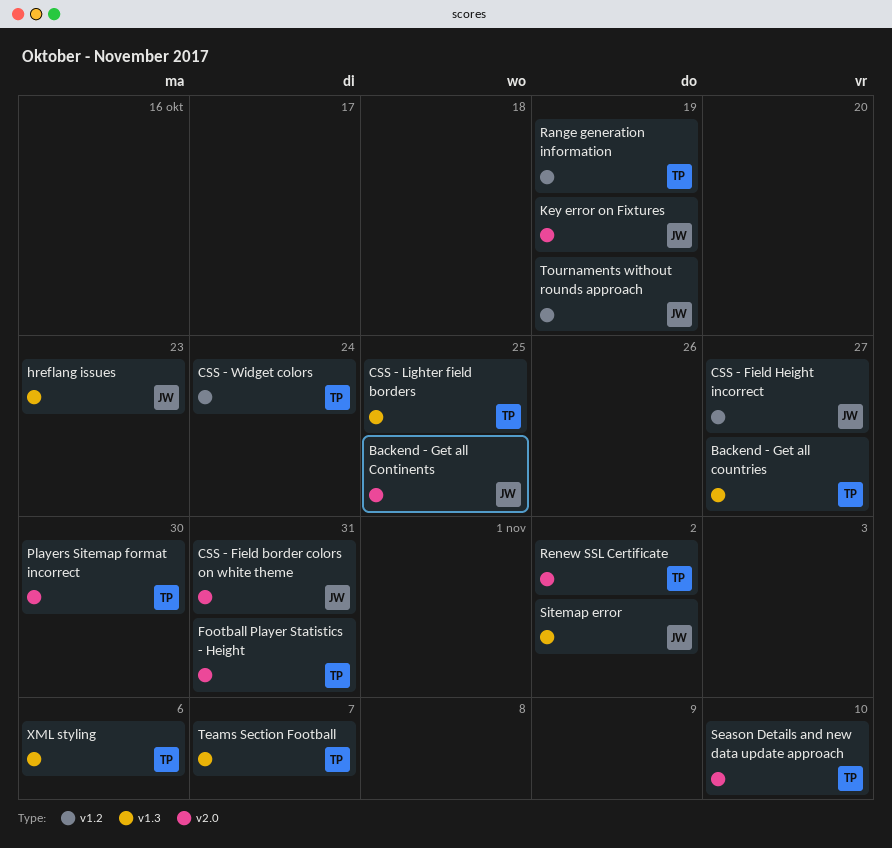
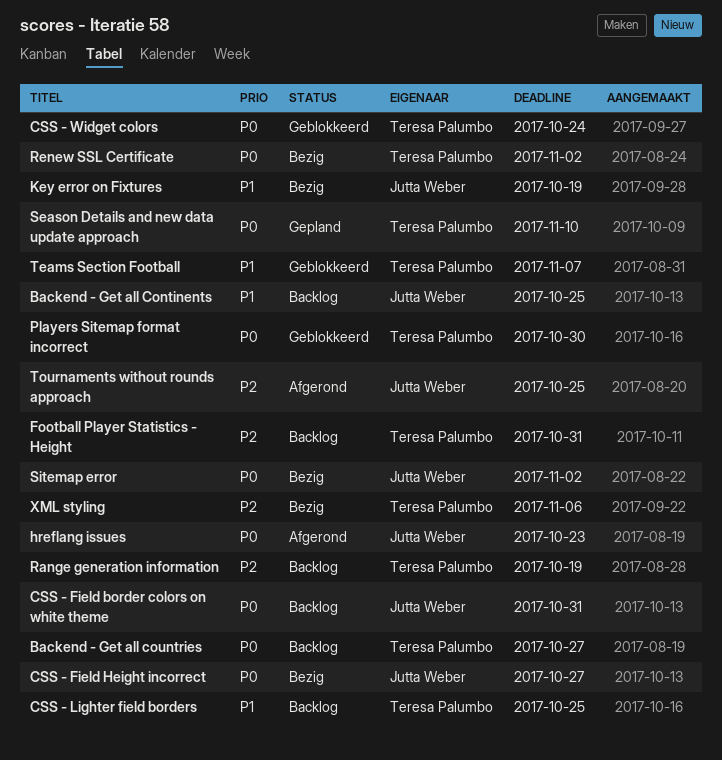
Tournaments without rounds approach, due: Oct 19 -> Oct 25

